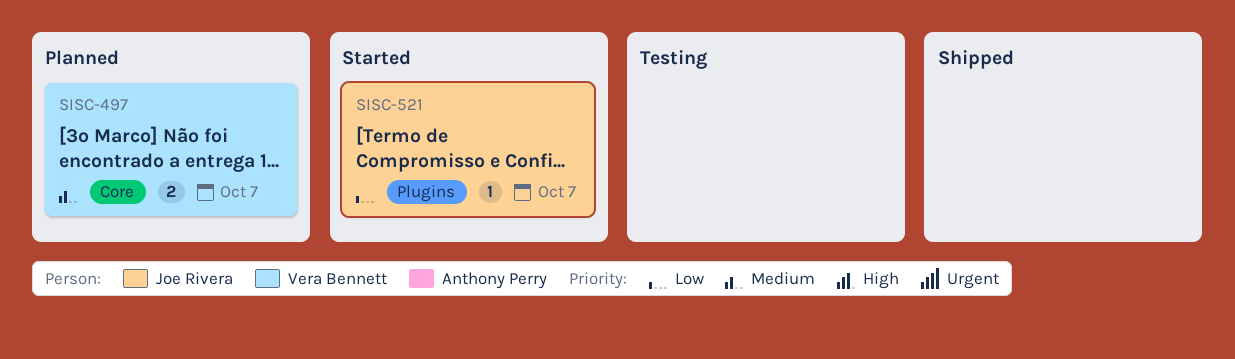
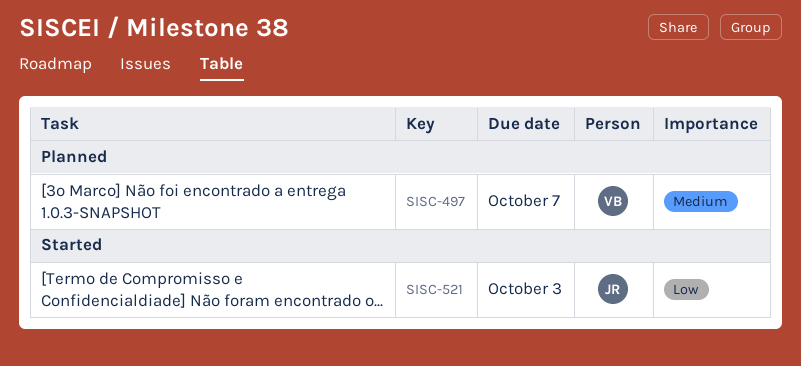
SISC-521, due: Oct 7 -> Oct 3

